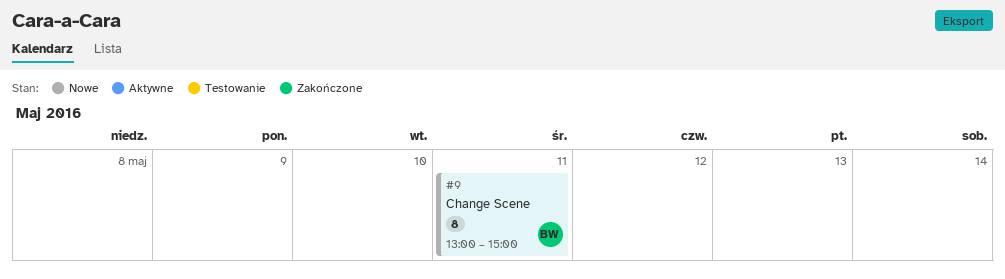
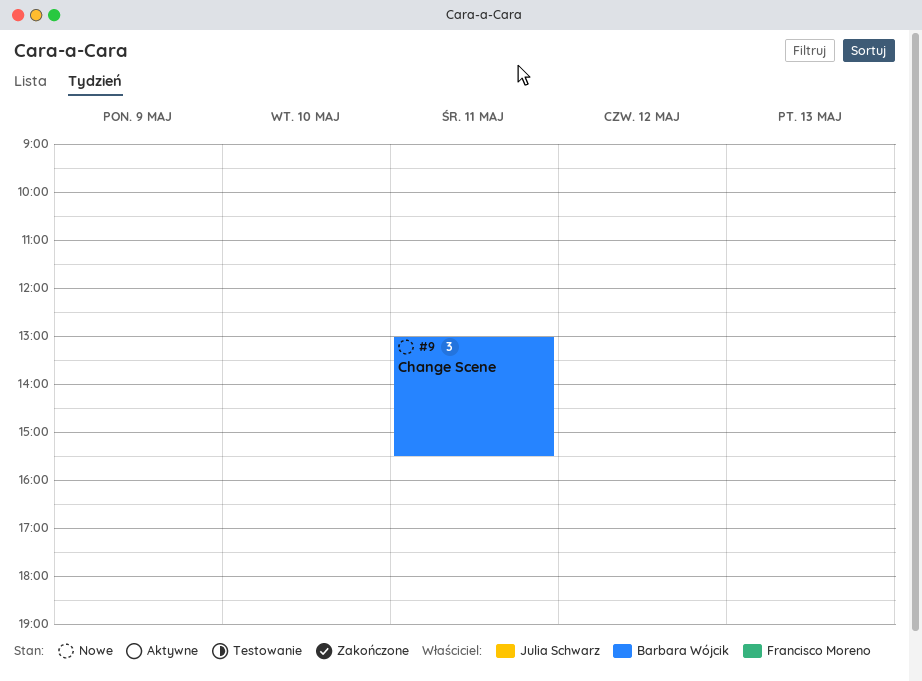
#9, estimate: 8 -> 3
#9, ends: 15:00 -> 15:30

